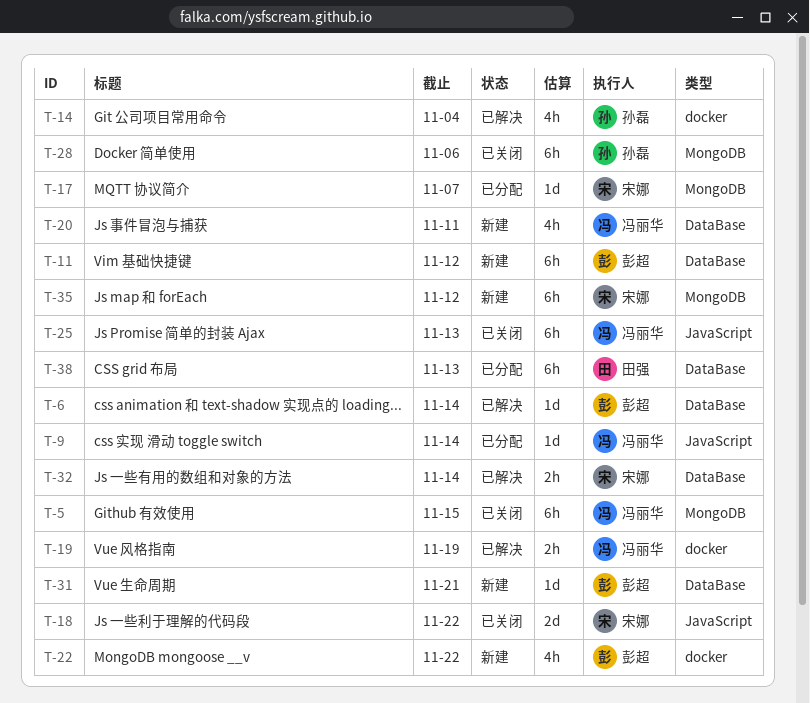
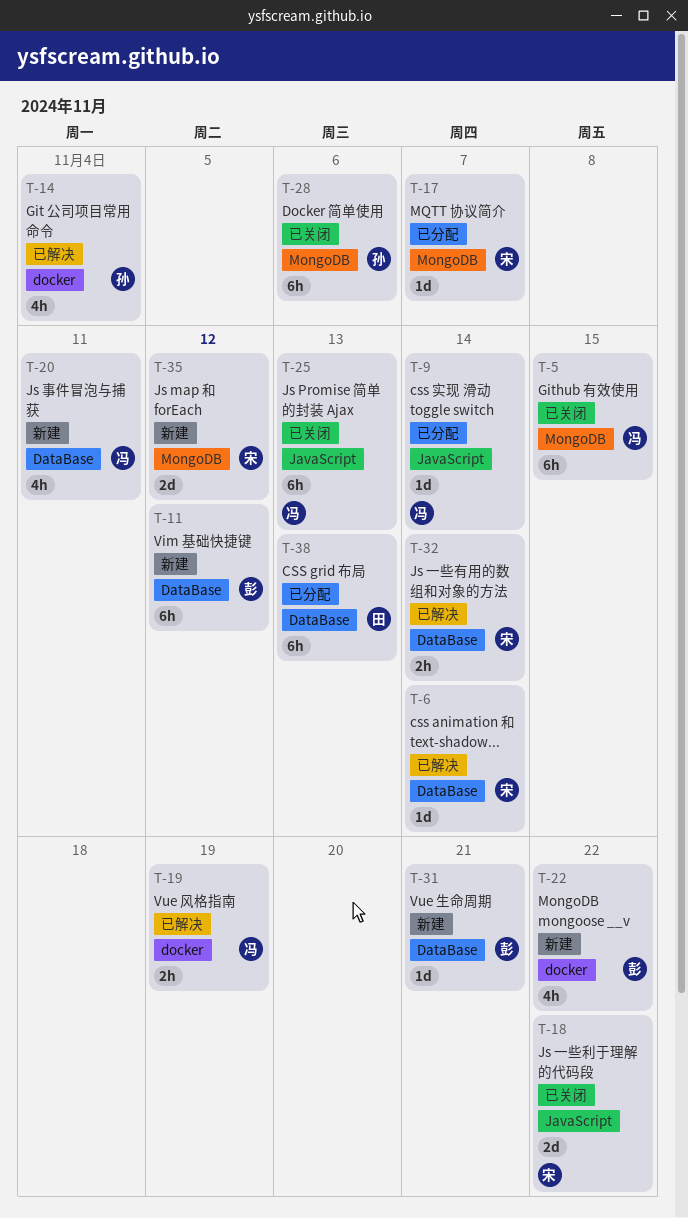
T-6, owner: 彭超 -> 宋娜
T-35, estimate: 6h -> 2d

